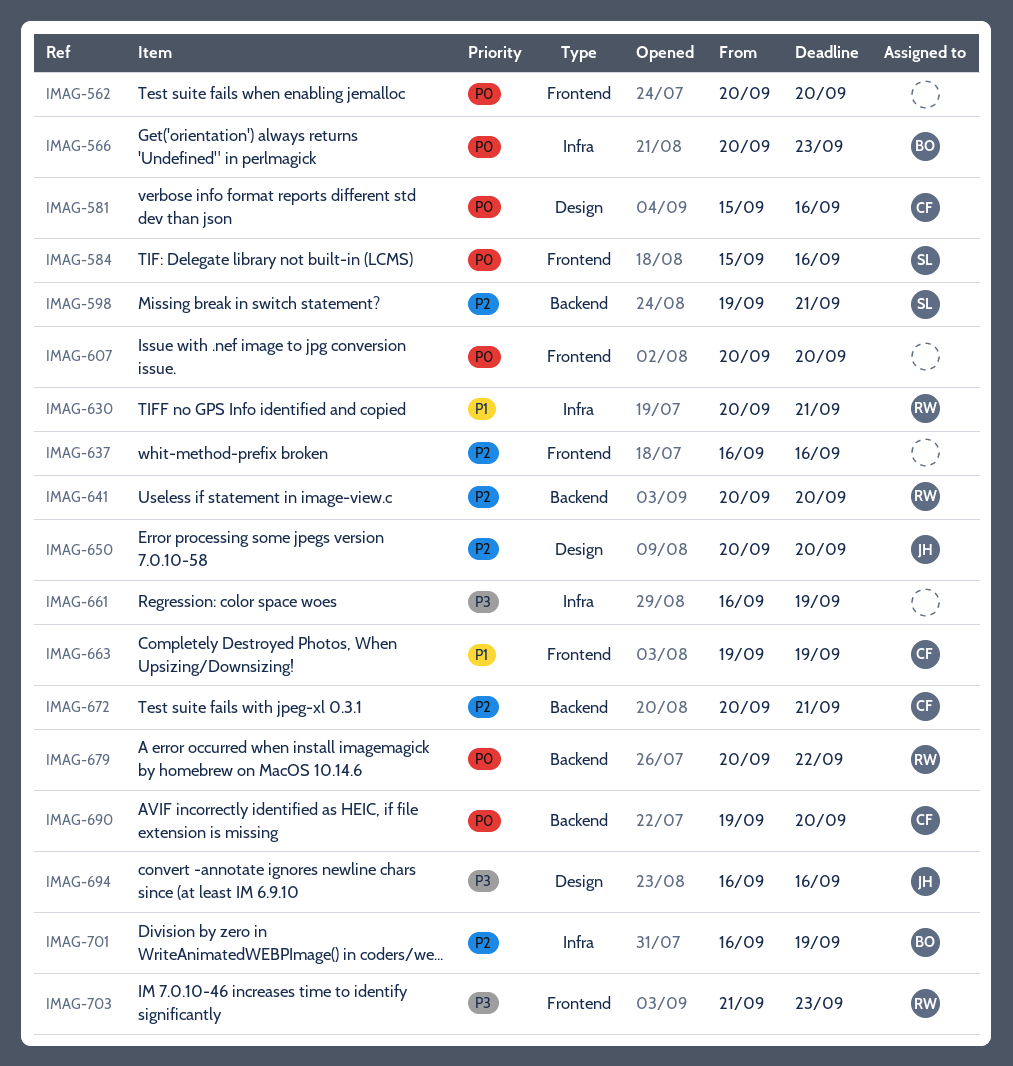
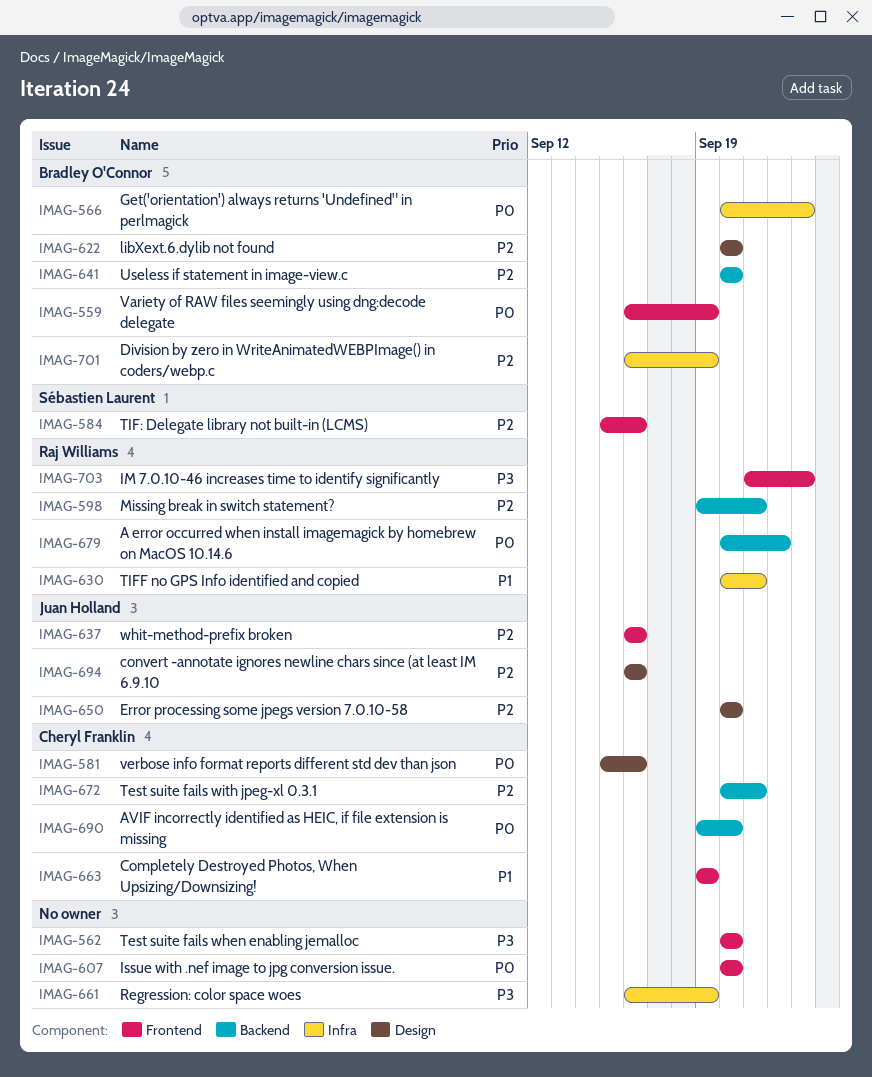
IMAG-559: none -> present
IMAG-562, priority: P0 -> P3
IMAG-584, priority: P0 -> P2
IMAG-598, owner: Sébastien Laurent -> Raj Williams
IMAG-622: none -> present
IMAG-637, owner: none -> Juan Holland
IMAG-641, owner: Raj Williams -> Bradley O'Connor
IMAG-694, priority: P3 -> P2

